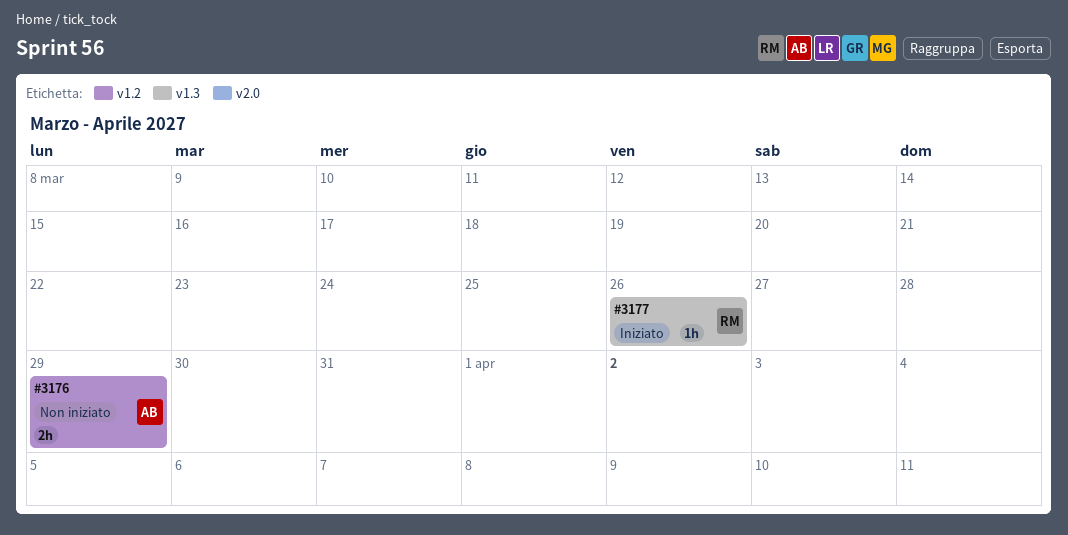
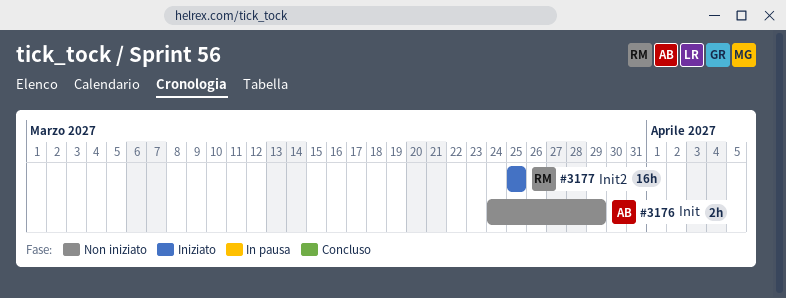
#3177, estimate: 1h -> 16h
#3177, due: Mar 26 -> Mar 25

